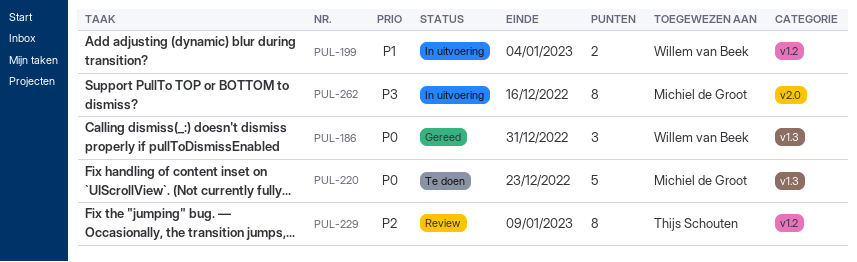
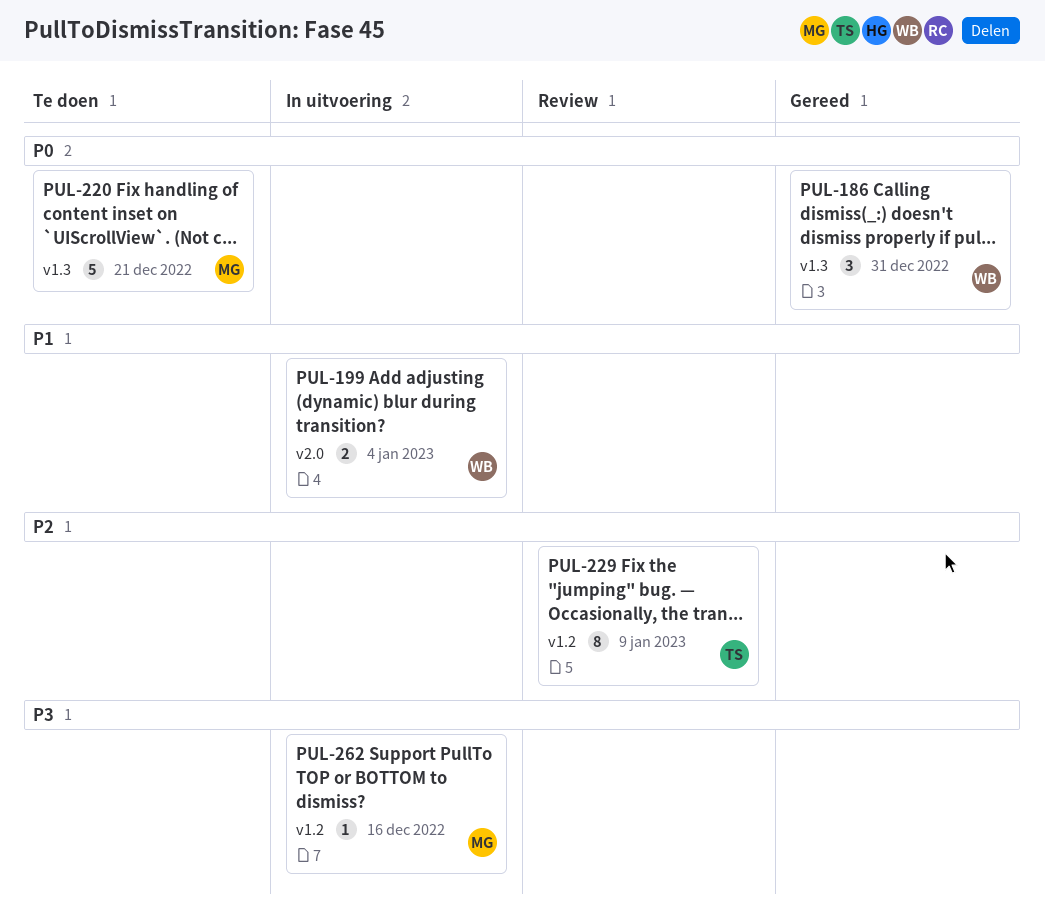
PUL-199, label: v1.2 -> v2.0
PUL-220, due: Dec 23 -> Dec 21
PUL-262, label: v2.0 -> v1.2
PUL-262, estimate: 8 -> 1

